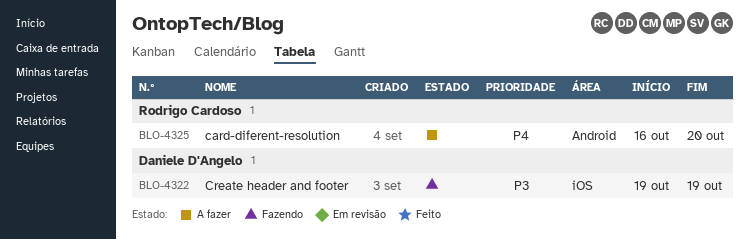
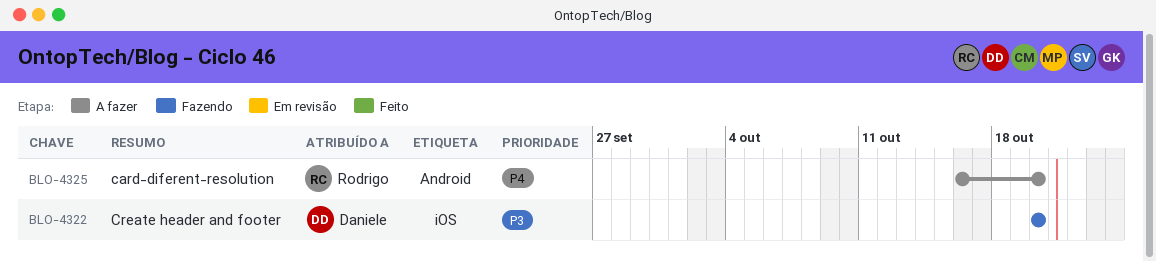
BLO-4322, start: Oct 19 -> Oct 20
BLO-4322, due: Oct 19 -> Oct 20

